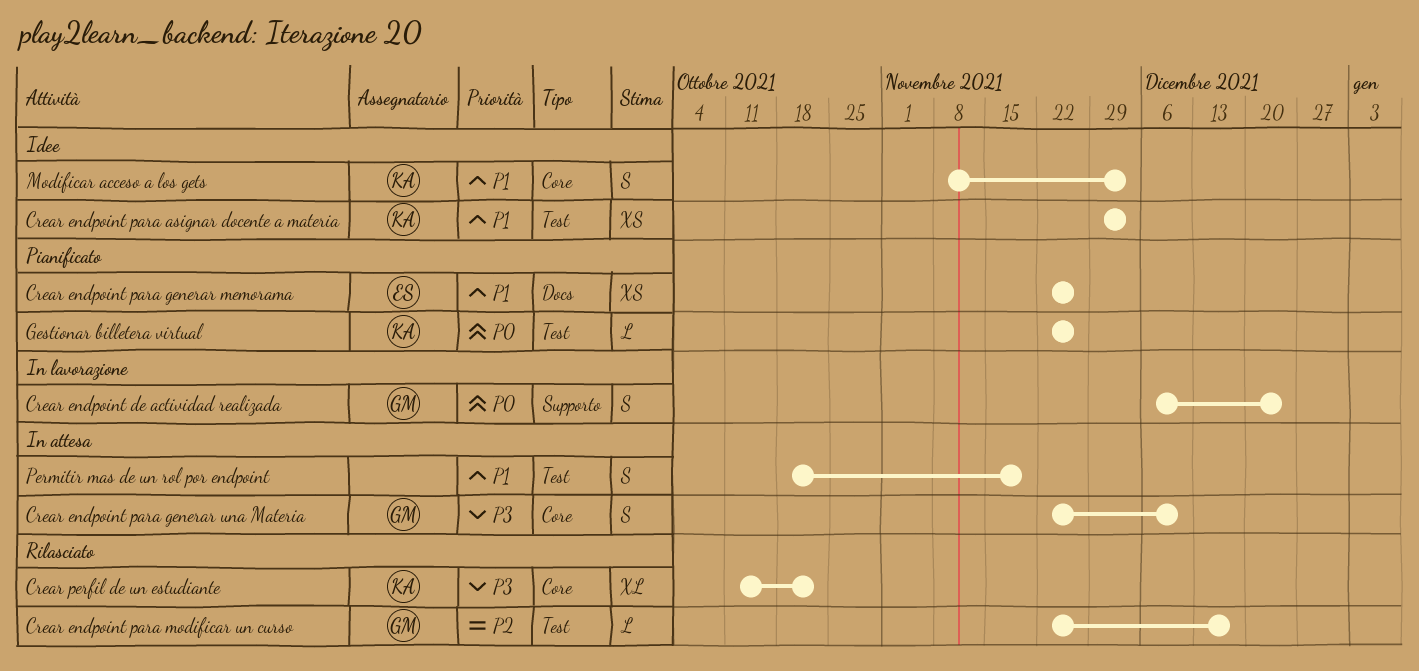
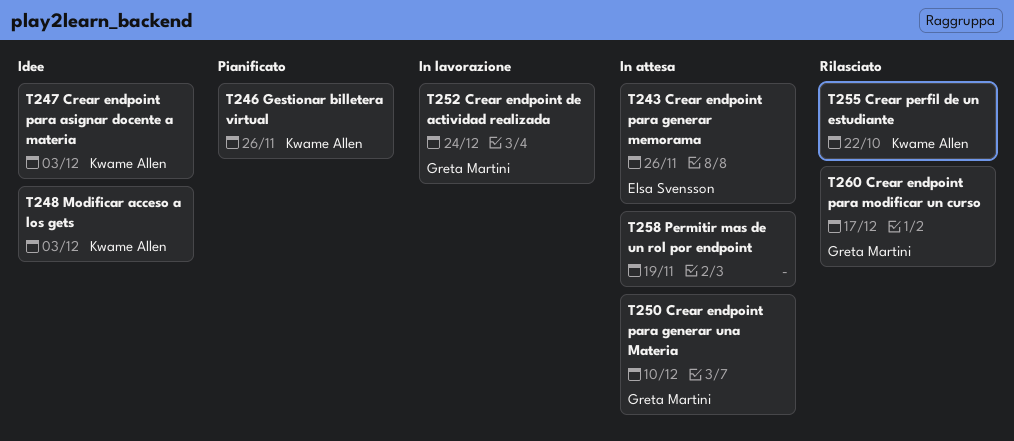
Crear endpoint para generar memorama, status: Pianificato -> In attesa

